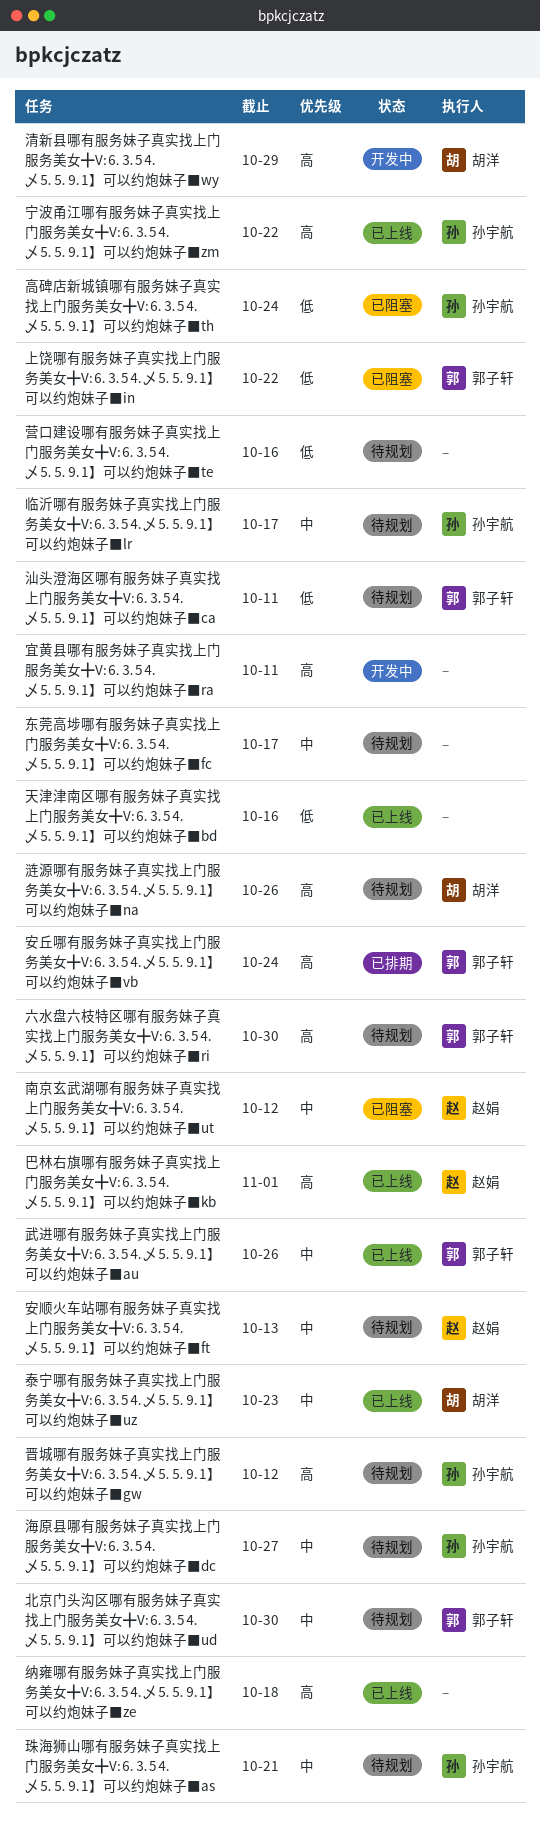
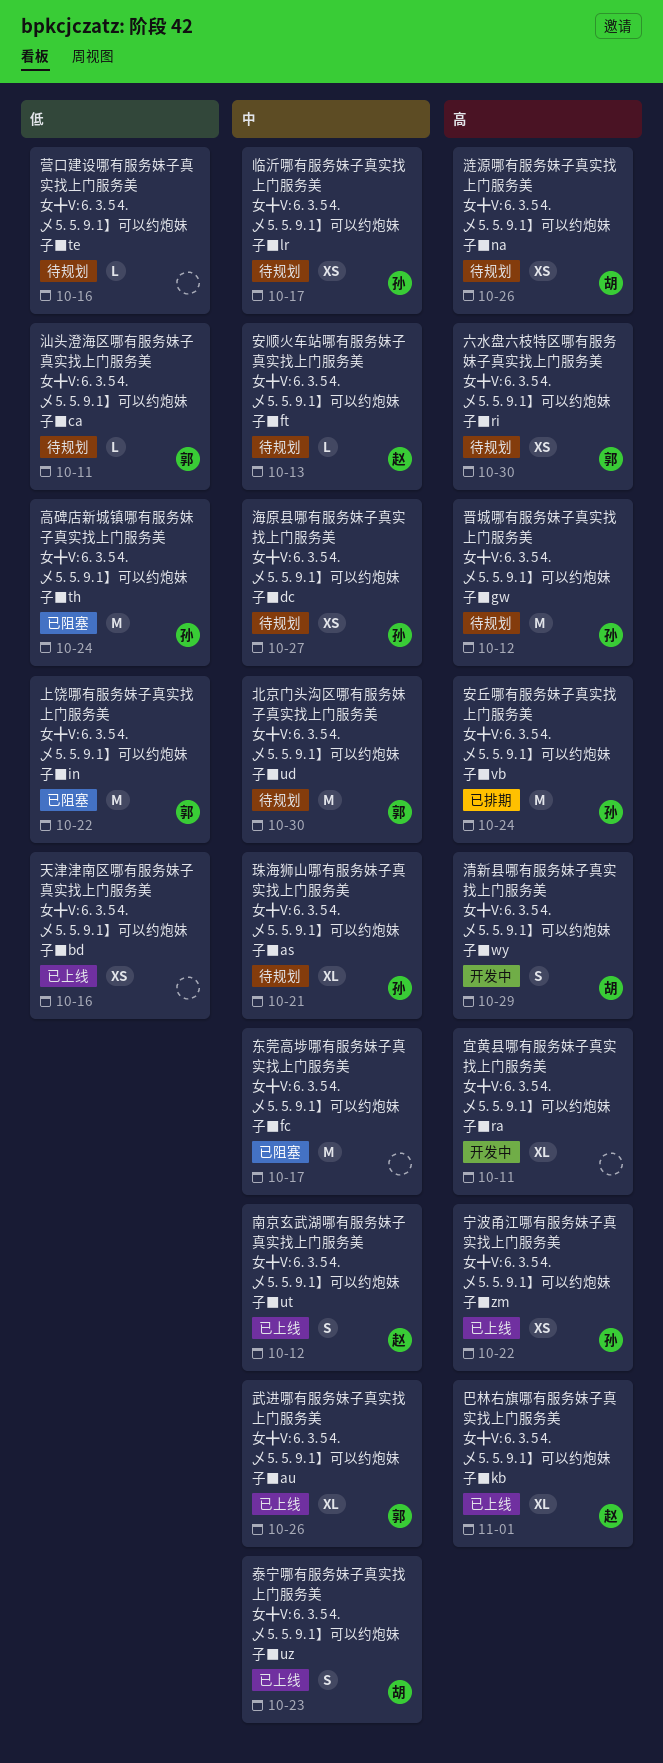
东莞高埗哪有服务妹子真实找上门服务美女╋V:⒍⒊5⒋乄⒌⒌⒐1】可以约炮妹子■fc, status: 待规划 -> 已阻塞
南京玄武湖哪有服务妹子真实找上门服务美女╋V:⒍⒊5⒋乄⒌⒌⒐1】可以约炮妹子■ut, status: 已阻塞 -> 已上线
安丘哪有服务妹子真实找上门服务美女╋V:⒍⒊5⒋乄⒌⒌⒐1】可以约炮妹子■vb, owner: 郭子轩 -> 孙宇航
纳雍哪有服务妹子真实找上门服务美女╋V:⒍⒊5⒋乄⒌⒌⒐1】可以约炮妹子■ze: present -> none

